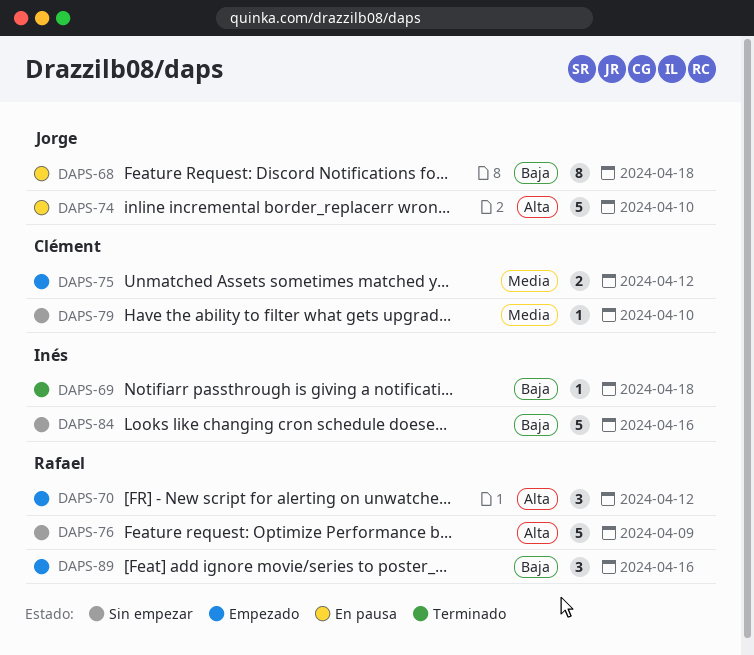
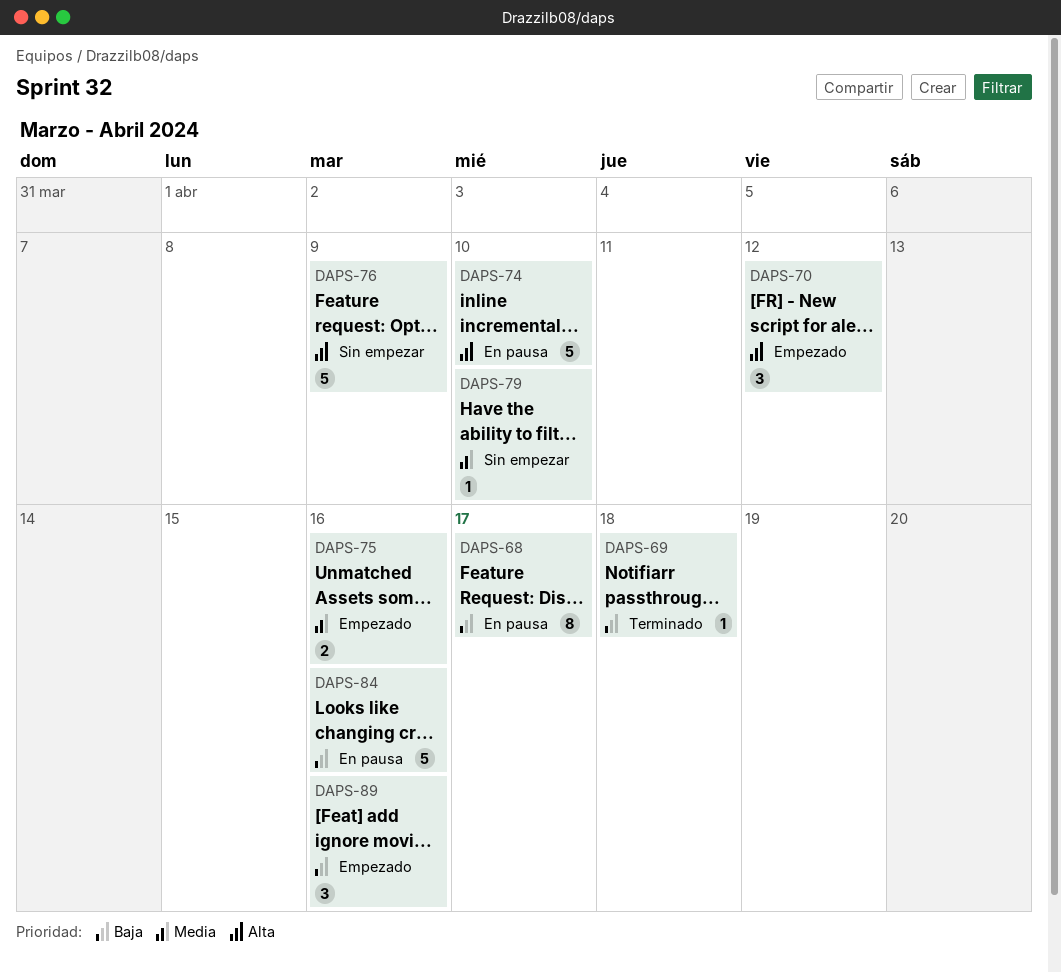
DAPS-68, due: Apr 18 -> Apr 17
DAPS-75, due: Apr 12 -> Apr 16
DAPS-84, status: Sin empezar -> En pausa

